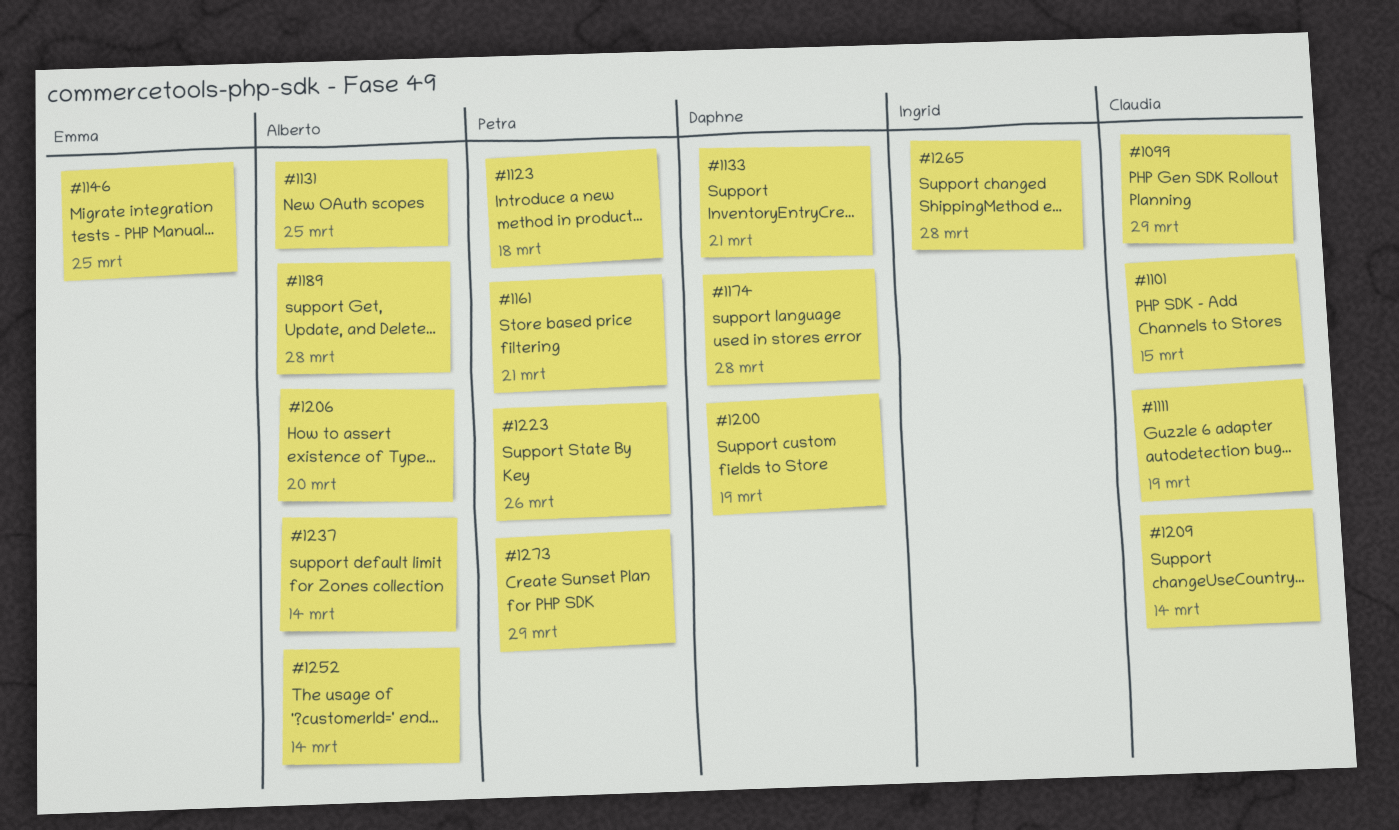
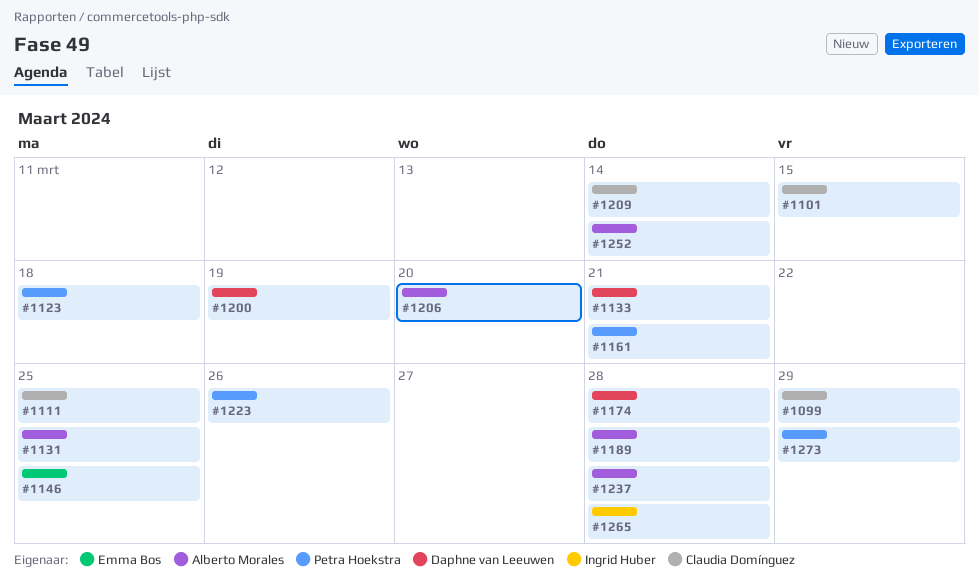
#1111, due: Mar 19 -> Mar 25
#1237, due: Mar 14 -> Mar 28

